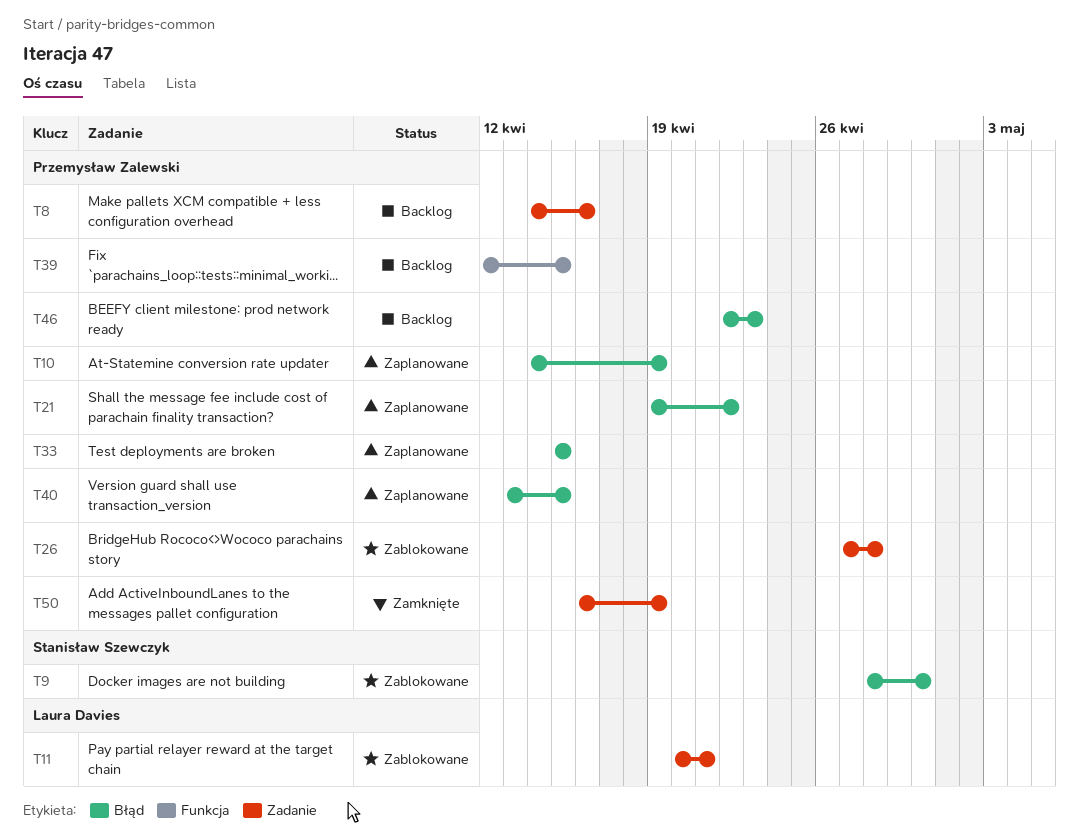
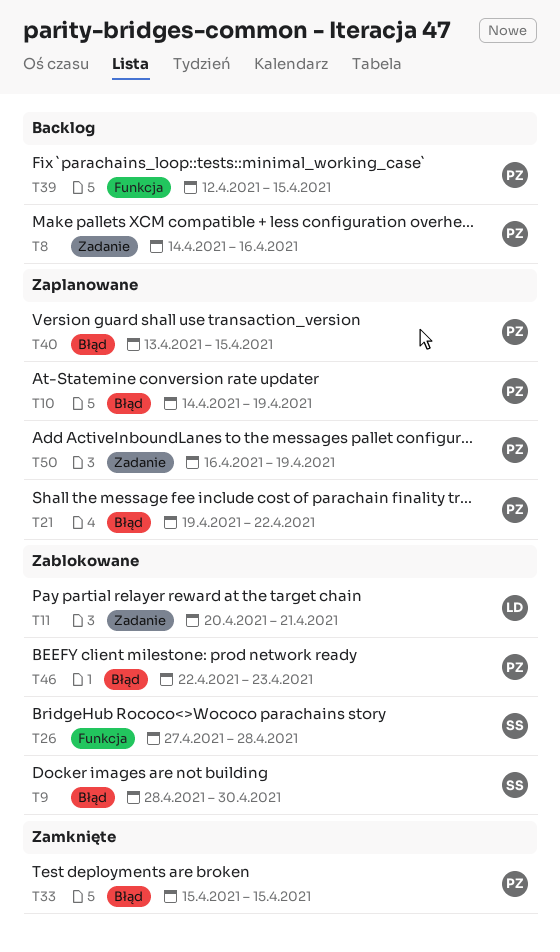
T26, owner: Przemysław Zalewski -> Stanisław Szewczyk
T26, label: Zadanie -> Funkcja
T33, status: Zaplanowane -> Zamknięte
T46, status: Backlog -> Zablokowane
T50, status: Zamknięte -> Zaplanowane

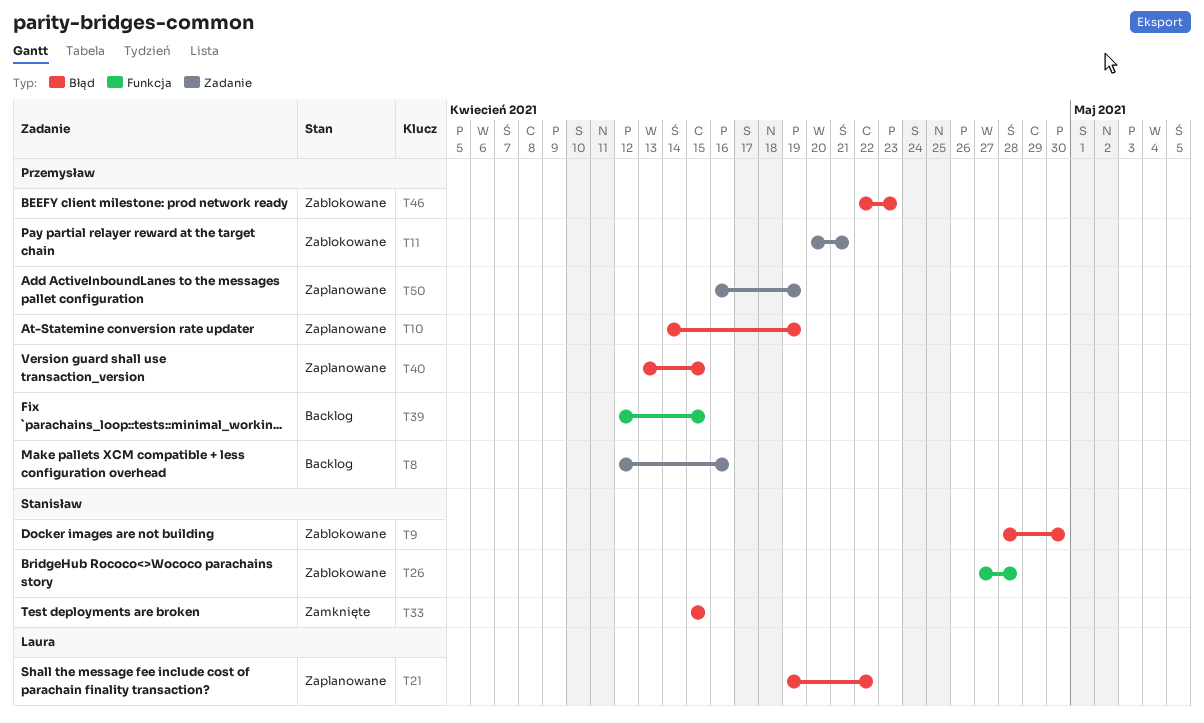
T8, start: Apr 14 -> Apr 12
T11, owner: Laura -> Przemysław
T21, owner: Przemysław -> Laura
T33, owner: Przemysław -> Stanisław

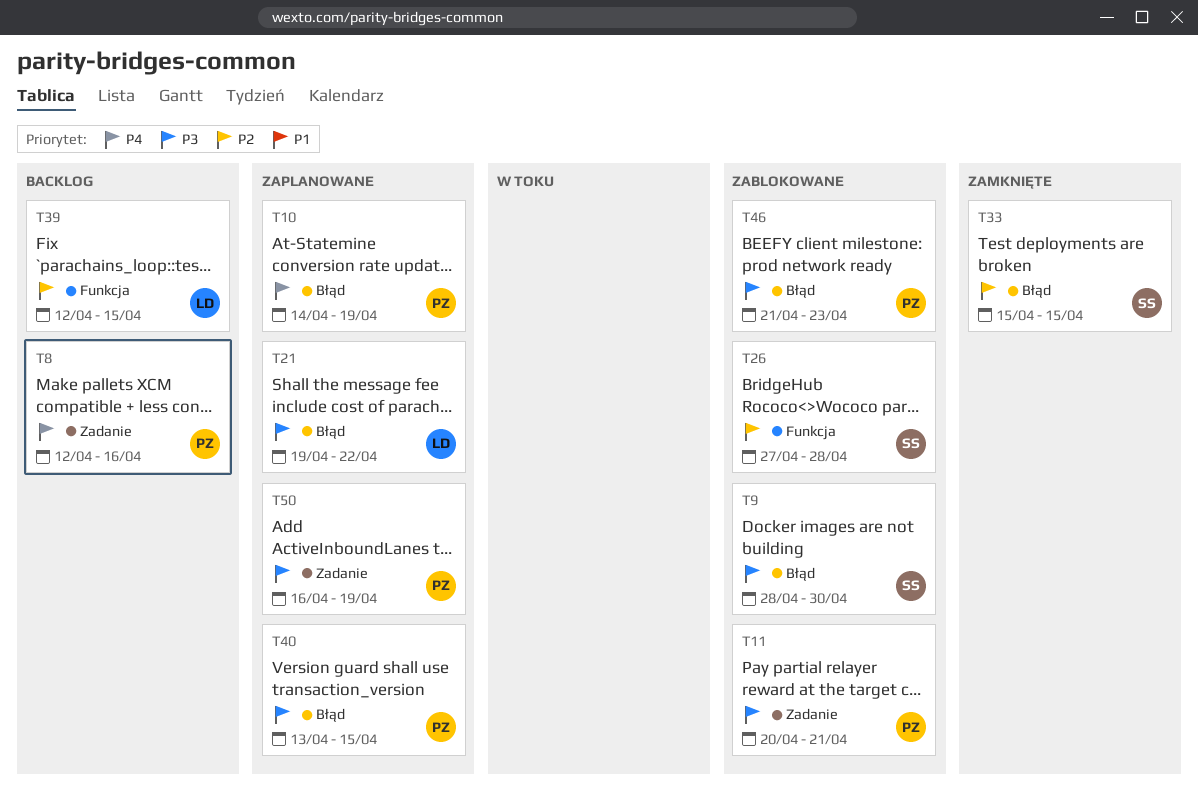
T39, owner: Przemysław -> Laura
T46, start: Apr 22 -> Apr 21

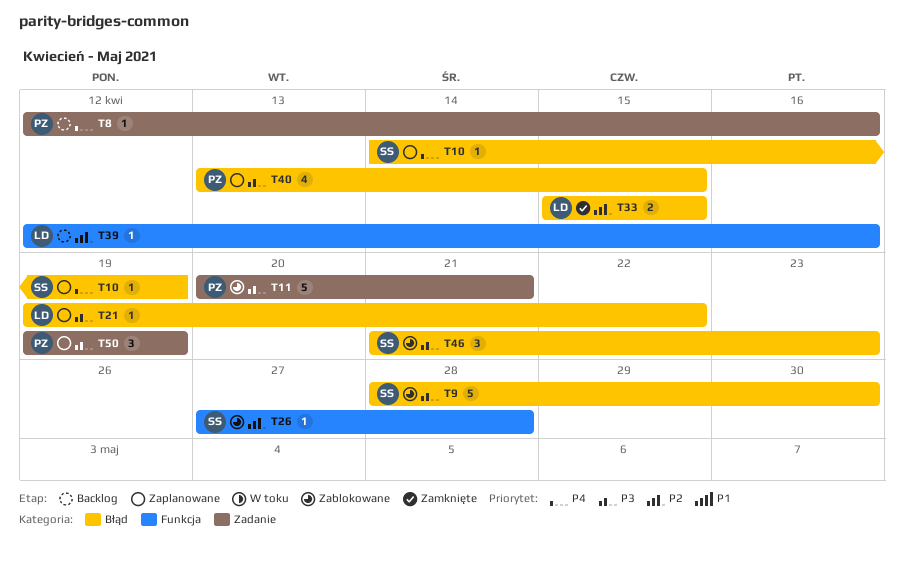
T10, owner: PZ -> SS
T33, owner: SS -> LD
T39, due: Apr 15 -> Apr 16
T46, owner: PZ -> SS
T50, start: Apr 16 -> Apr 19

